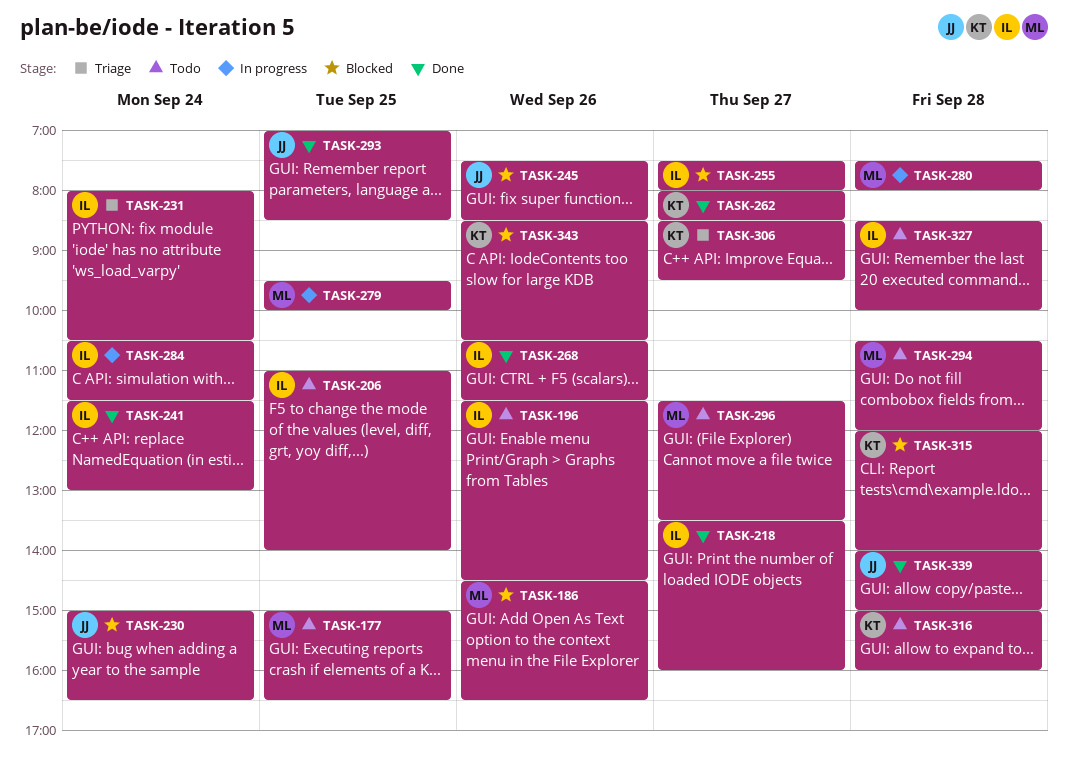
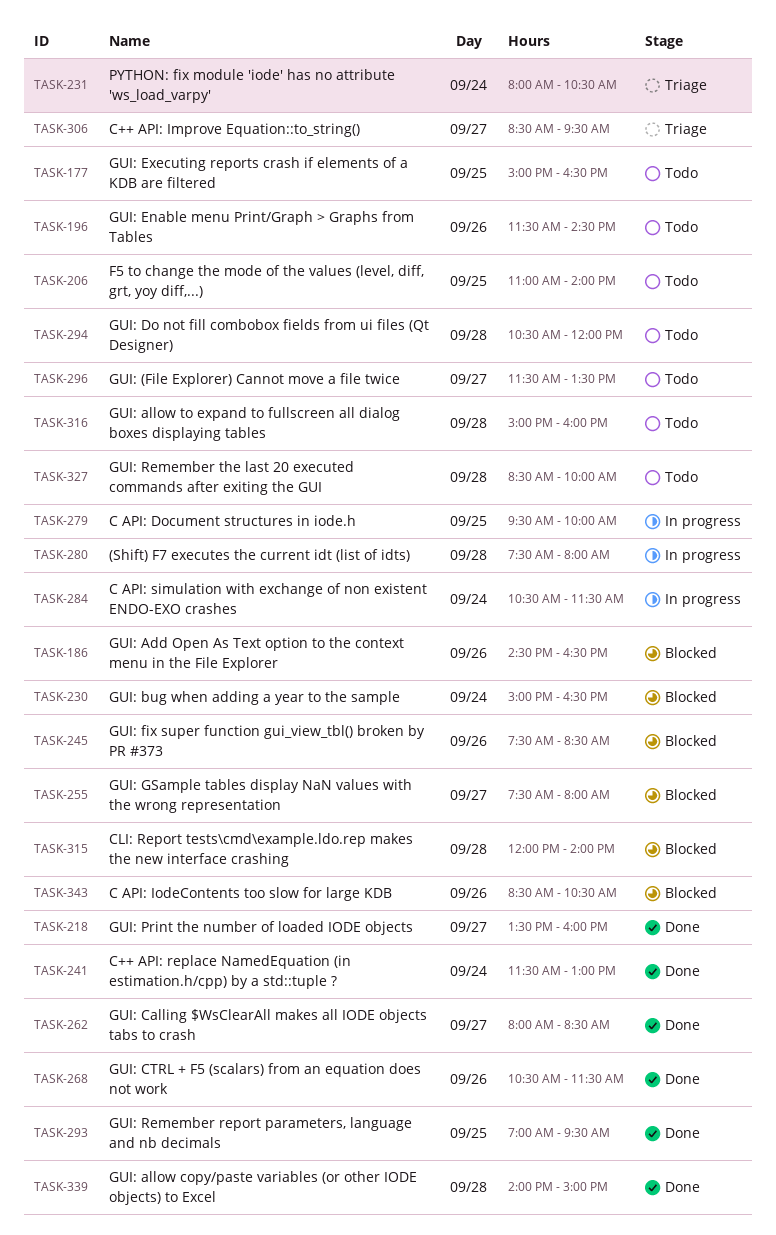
TASK-293, ends: 08:30 -> 09:30

